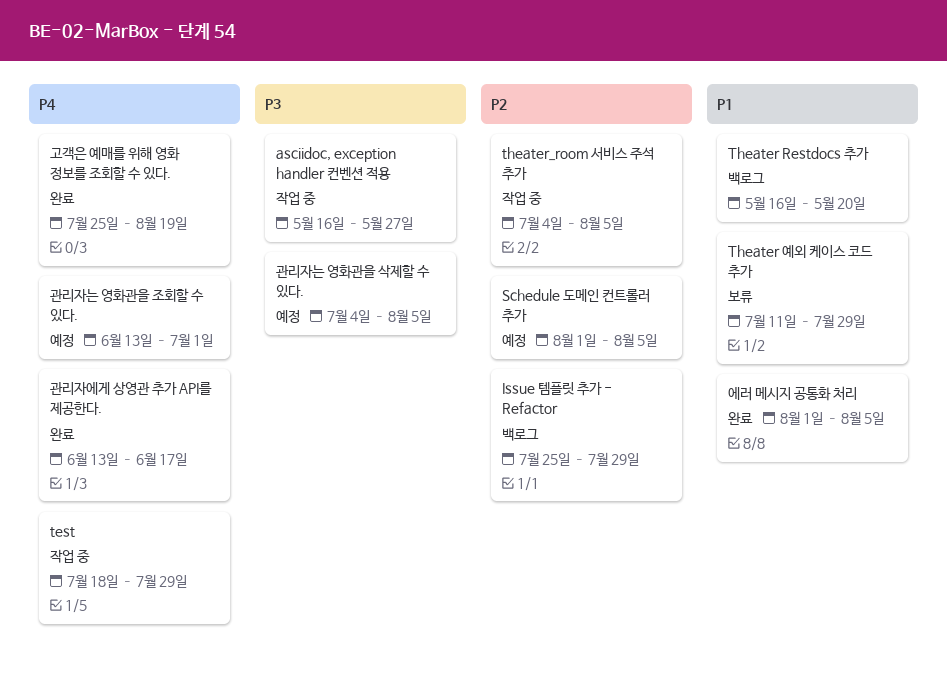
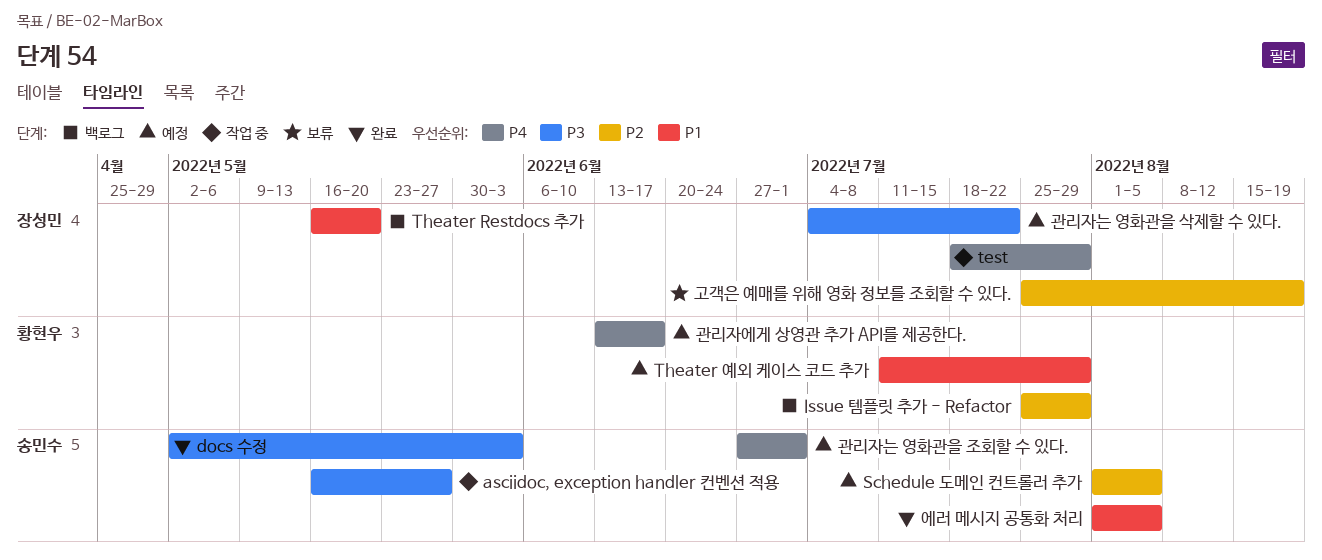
docs 수정: none -> present
Theater 예외 케이스 코드 추가, status: 보류 -> 예정
theater_room 서비스 주석 추가: present -> none
고객은 예매를 위해 영화 정보를 조회할 수 있다., status: 완료 -> 보류
고객은 예매를 위해 영화 정보를 조회할 수 있다., priority: P4 -> P2
관리자는 영화관을 삭제할 수 있다., due: Aug 5 -> Jul 22
관리자는 영화관을 조회할 수 있다., start: Jun 13 -> Jun 27
관리자에게 상영관 추가 API를 제공한다., status: 완료 -> 예정

